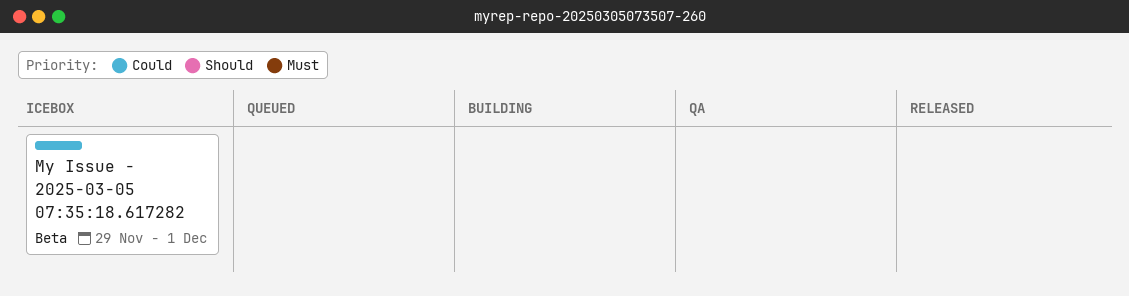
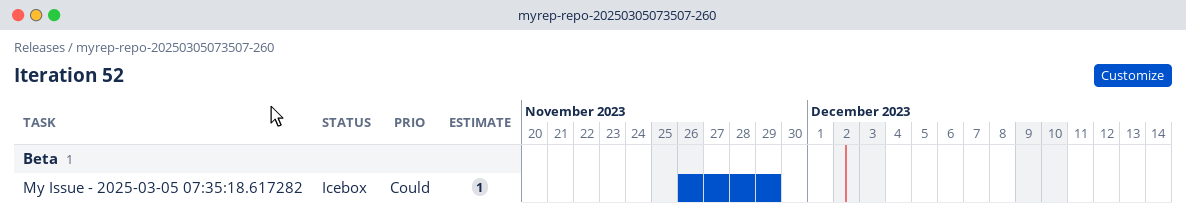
My Issue - 2025-03-05 07:35:18.617282, start: Nov 29 -> Nov 26
My Issue - 2025-03-05 07:35:18.617282, due: Dec 1 -> Nov 29

